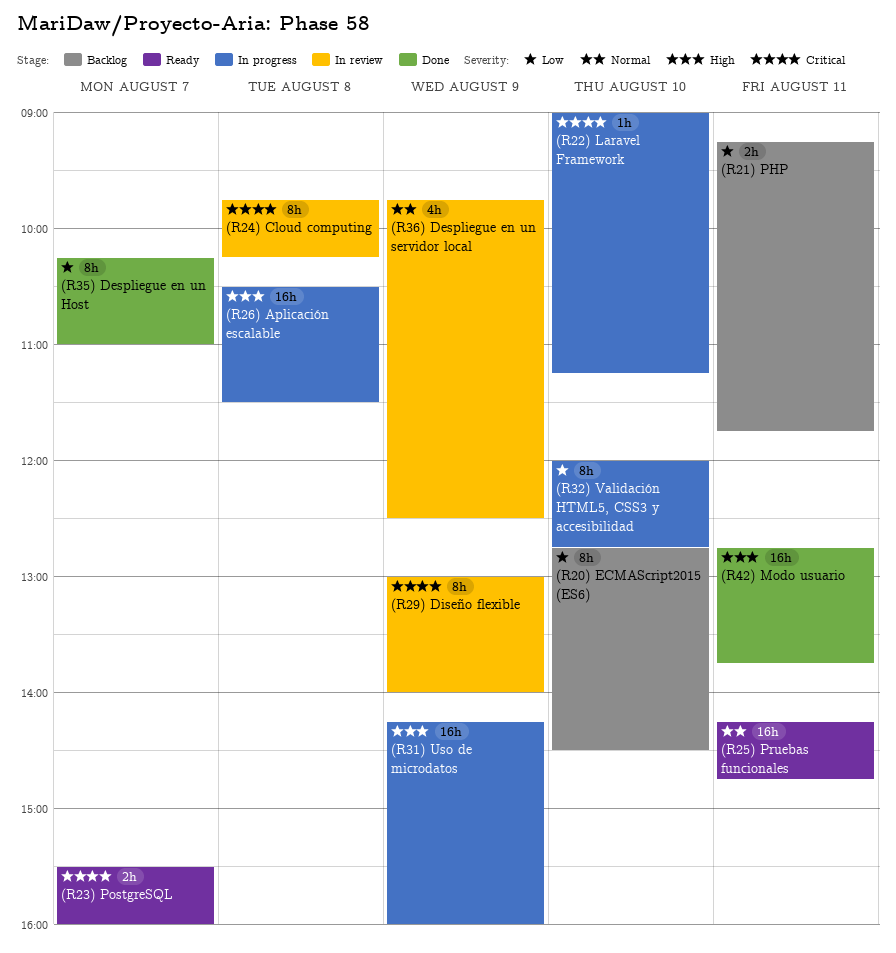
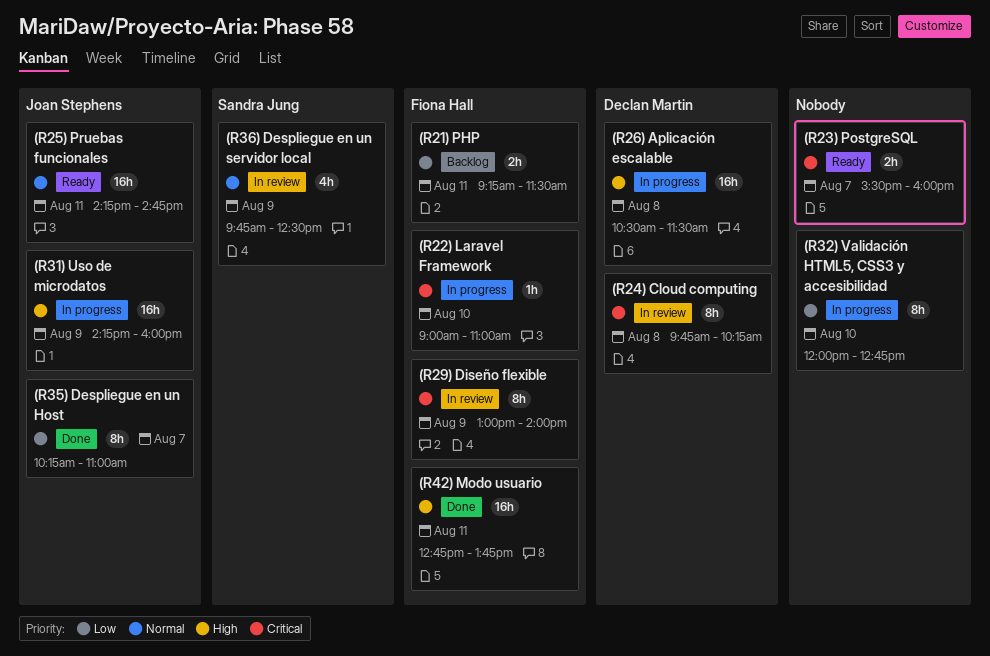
(R20) ECMAScript2015 (ES6): present -> none
(R21) PHP, ends: 11:45 -> 11:30
(R22) Laravel Framework, ends: 11:15 -> 11:00

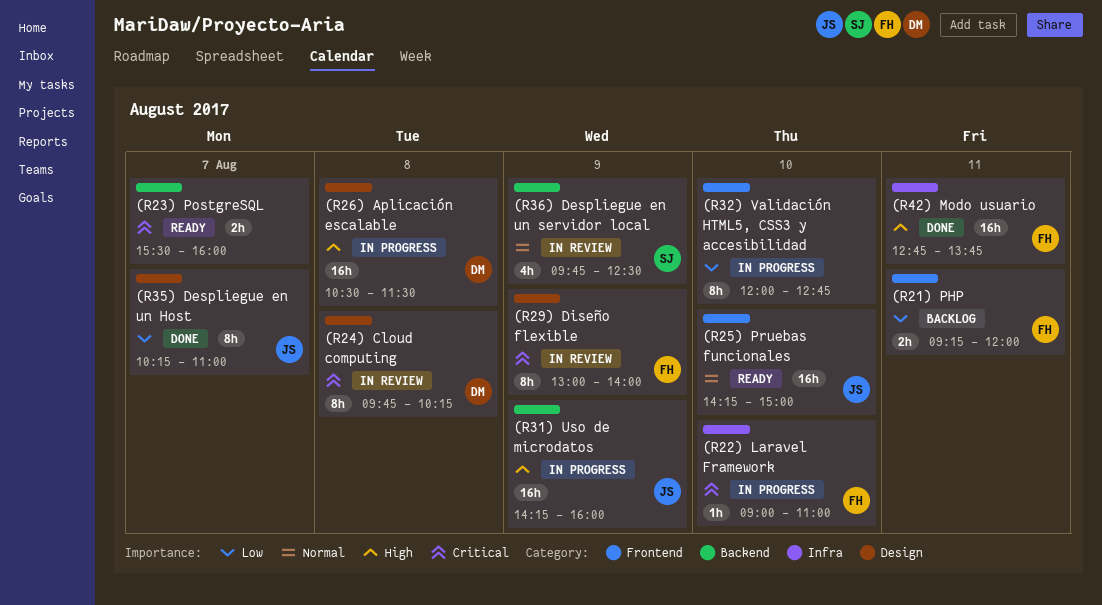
(R21) PHP, ends: 11:30 -> 12:00
(R25) Pruebas funcionales, day: Aug 11 -> Aug 10
(R25) Pruebas funcionales, ends: 14:45 -> 15:00

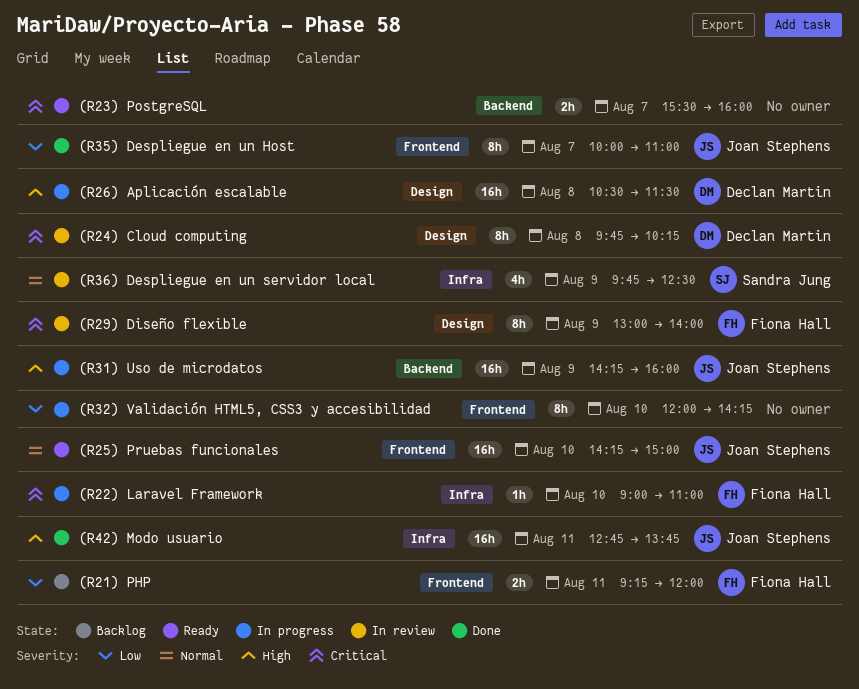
(R32) Validación HTML5, CSS3 y accesibilidad, ends: 12:45 -> 14:15
(R35) Despliegue en un Host, label: Design -> Frontend
(R35) Despliegue en un Host, begins: 10:15 -> 10:00
(R36) Despliegue en un servidor local, label: Backend -> Infra
(R42) Modo usuario, owner: Fiona Hall -> Joan Stephens

